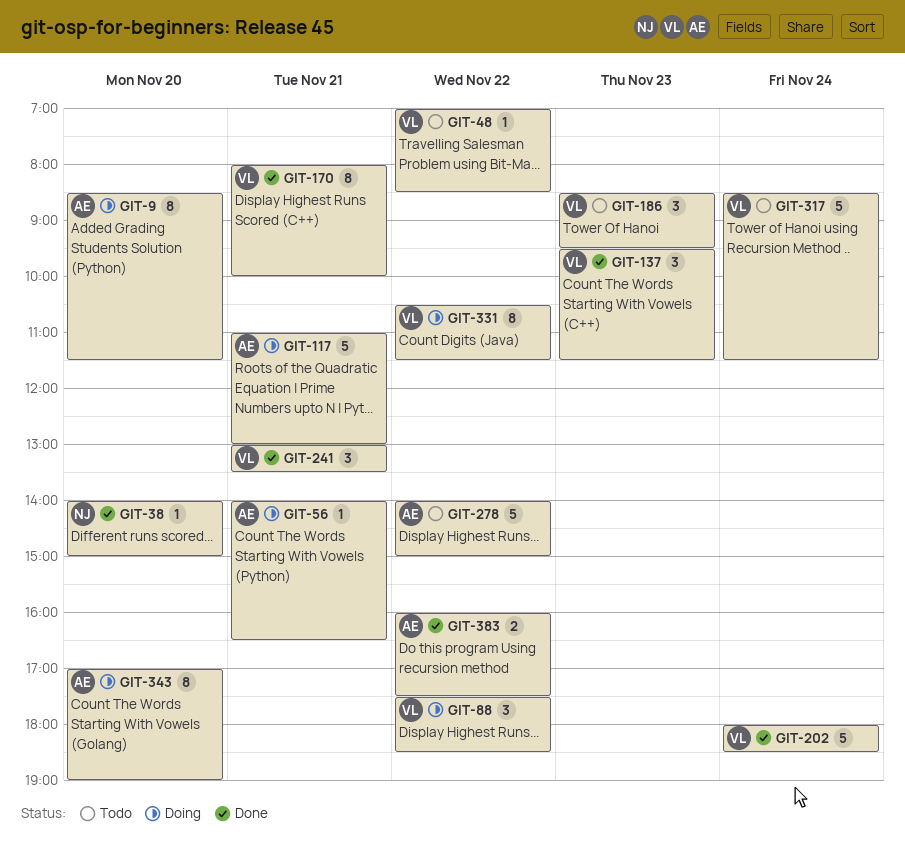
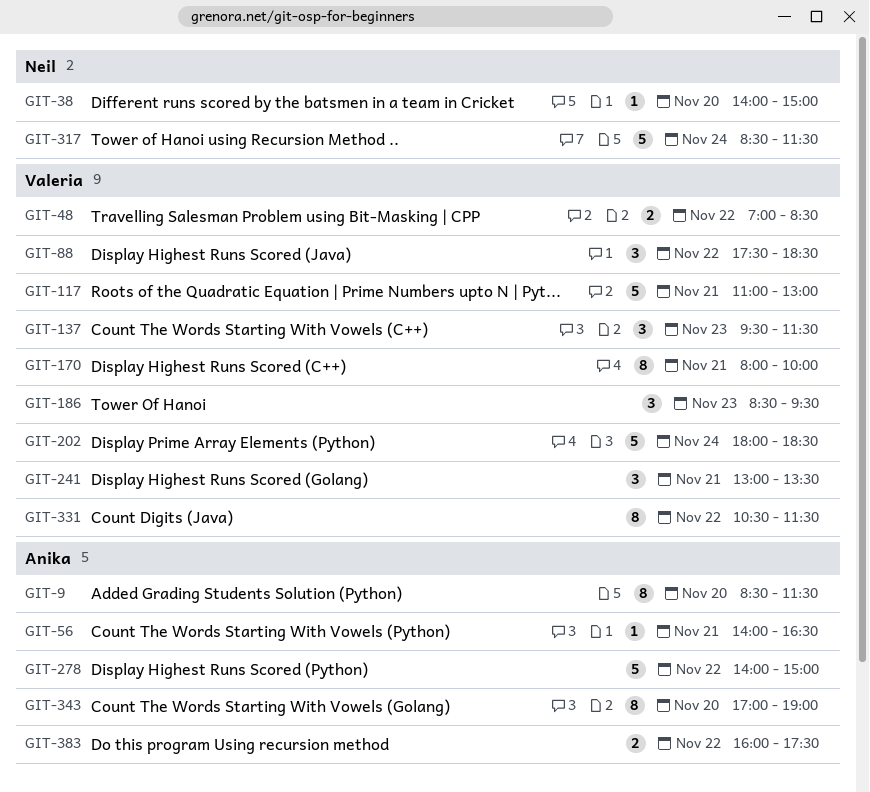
GIT-48, estimate: 1 -> 2
GIT-117, owner: Anika -> Valeria
GIT-317, owner: Valeria -> Neil

